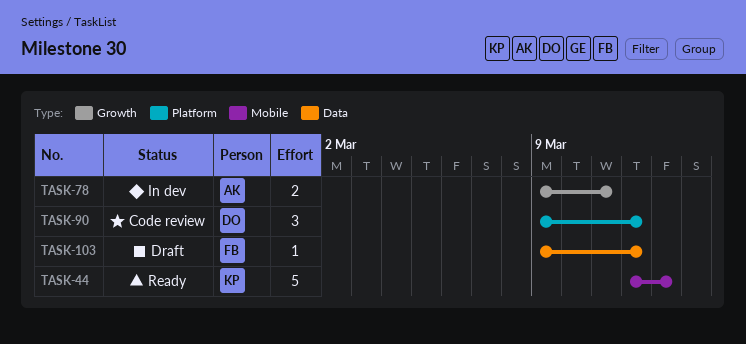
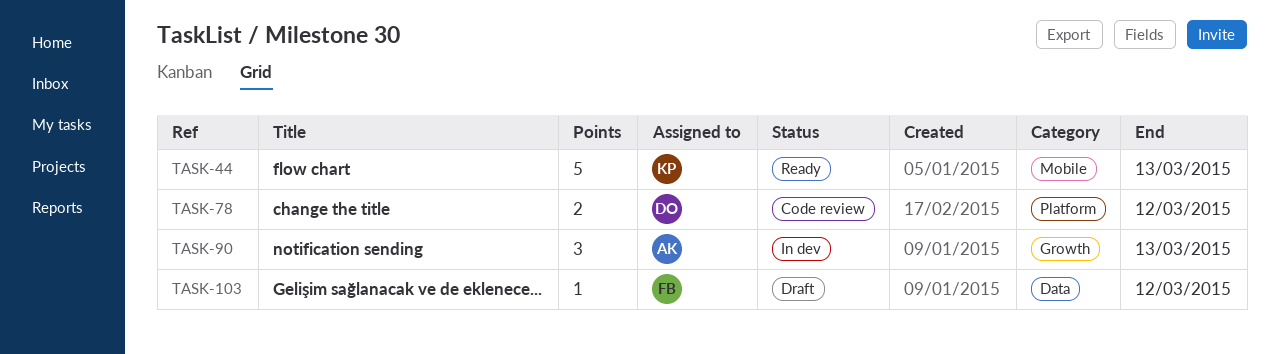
TASK-78, status: In dev -> Code review
TASK-78, owner: AK -> DO
TASK-78, label: Growth -> Platform
TASK-78, due: Mar 11 -> Mar 12
TASK-90, status: Code review -> In dev
TASK-90, owner: DO -> AK
TASK-90, label: Platform -> Growth
TASK-90, due: Mar 12 -> Mar 13

